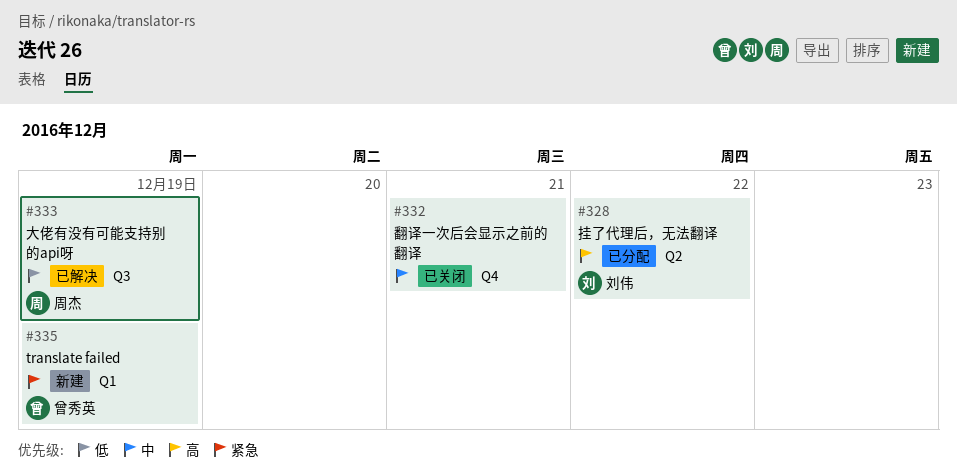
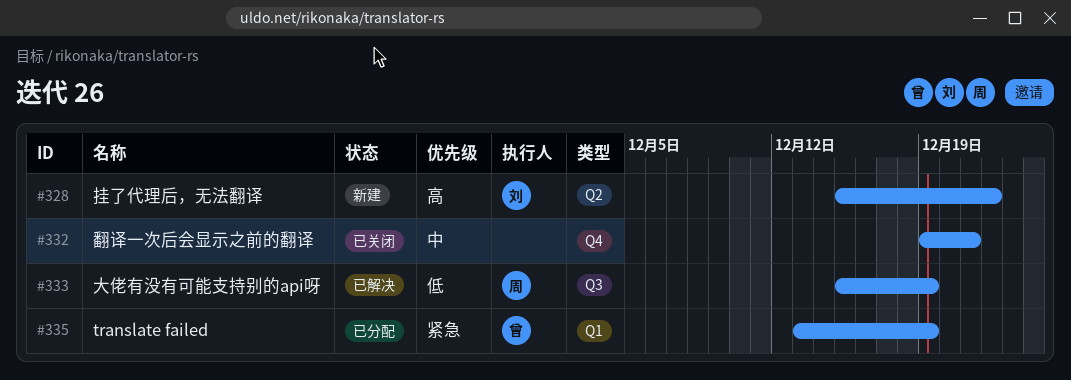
#328, status: 已分配 -> 新建
#335, status: 新建 -> 已分配

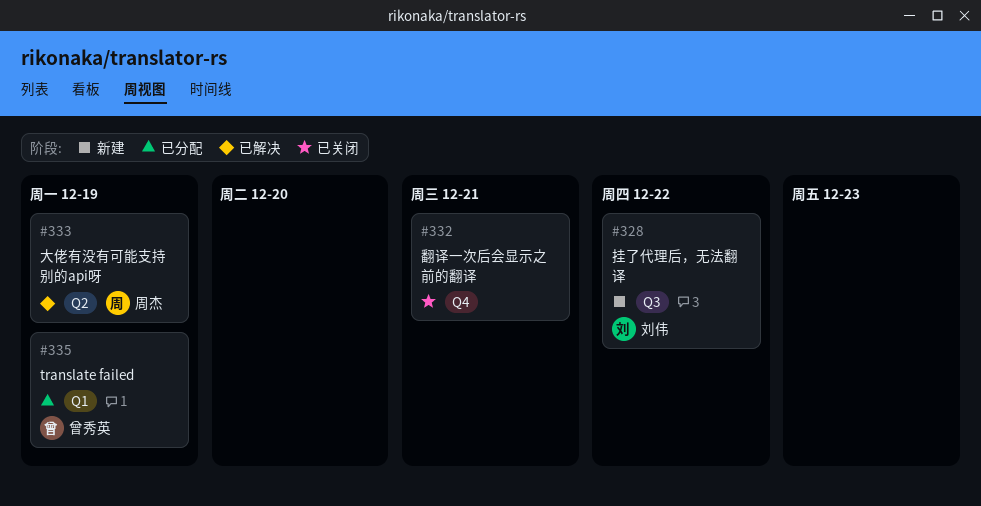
#328, label: Q2 -> Q3
#333, label: Q3 -> Q2

